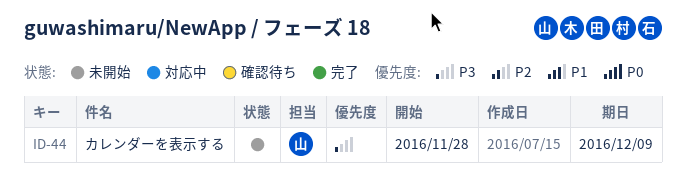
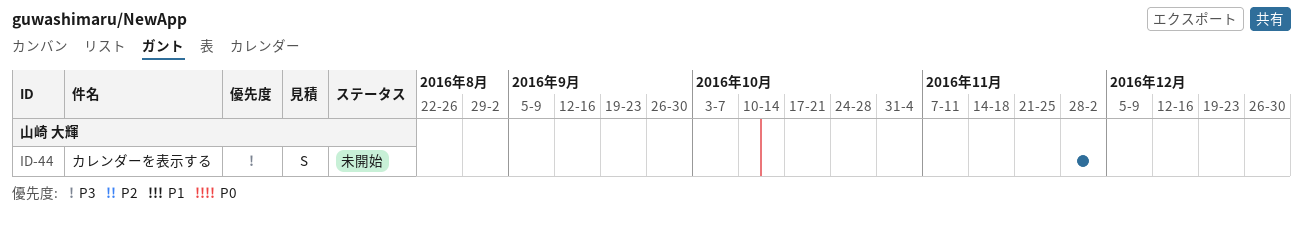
ID-44, due: Dec 9 -> Dec 2

